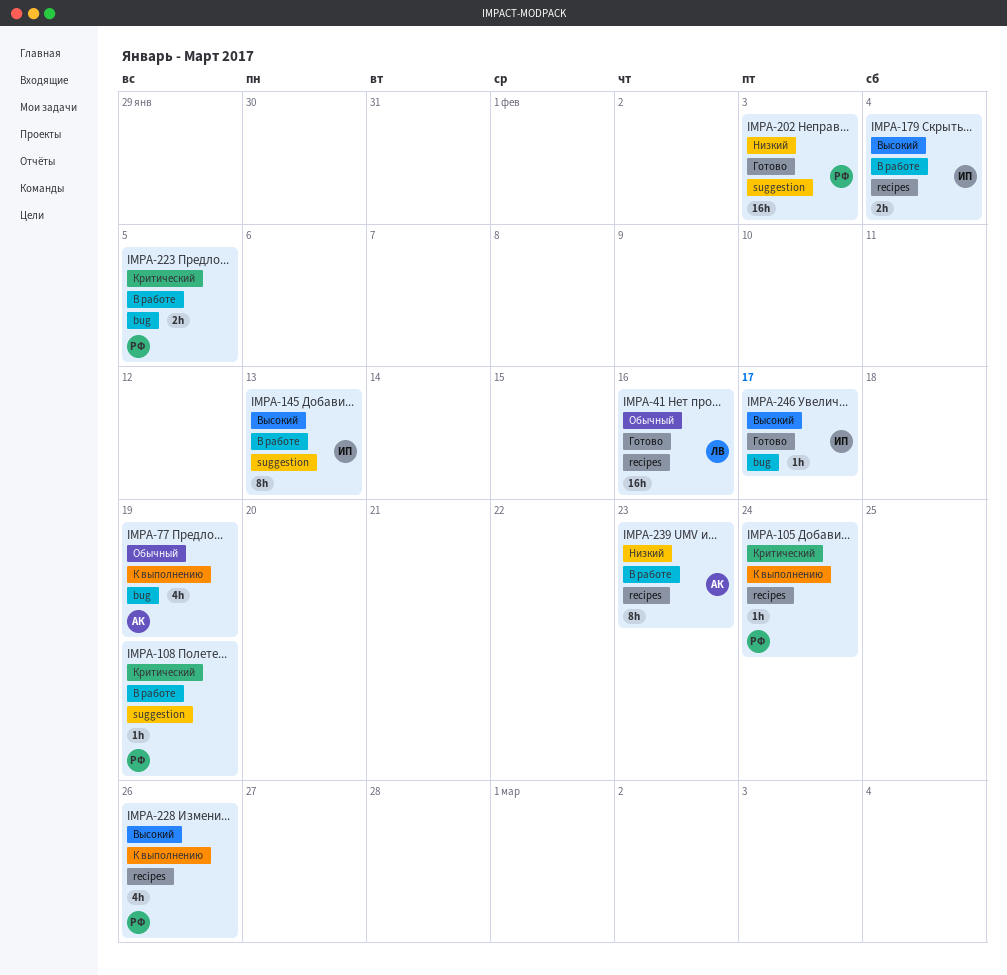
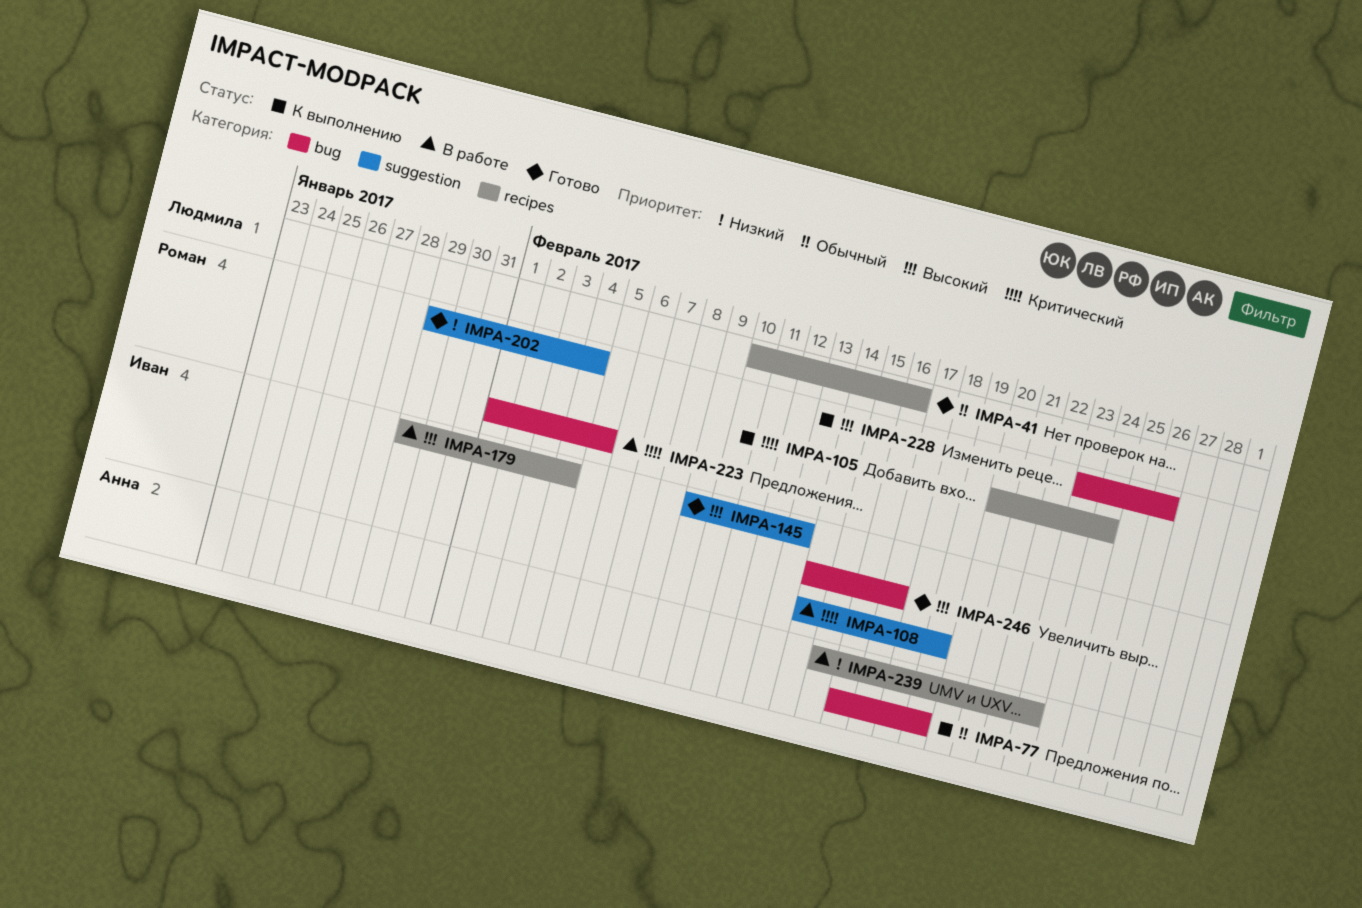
IMPA-108, owner: Роман -> Иван
IMPA-145, status: В работе -> Готово
IMPA-202, due: Feb 3 -> Feb 4
IMPA-228, label: recipes -> bug

